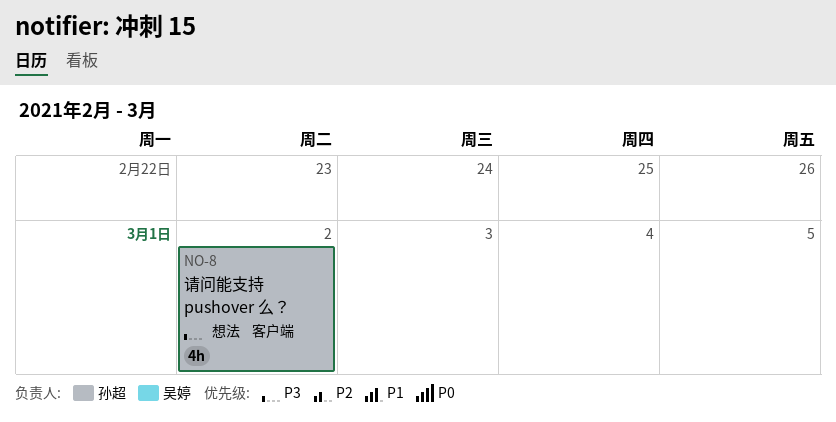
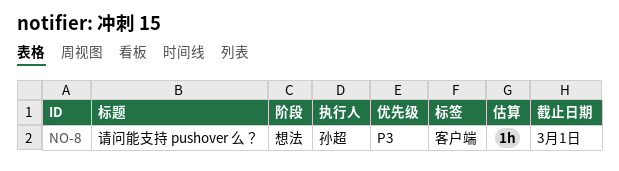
NO-8, estimate: 4h -> 1h
NO-8, due: Mar 2 -> Mar 1

